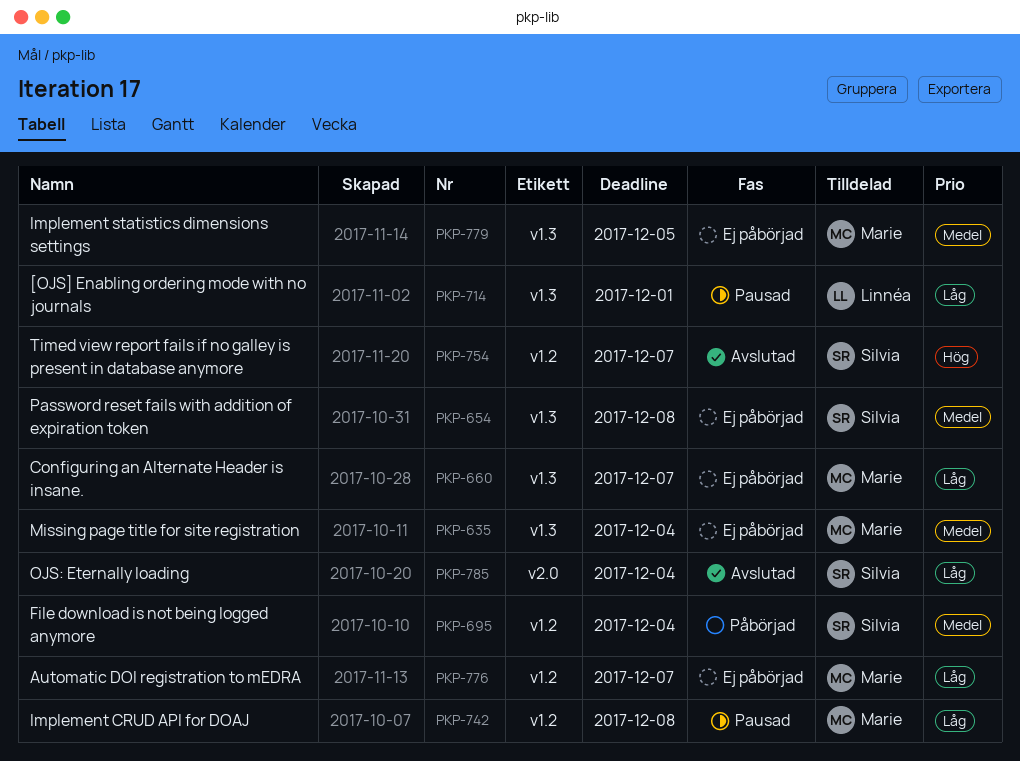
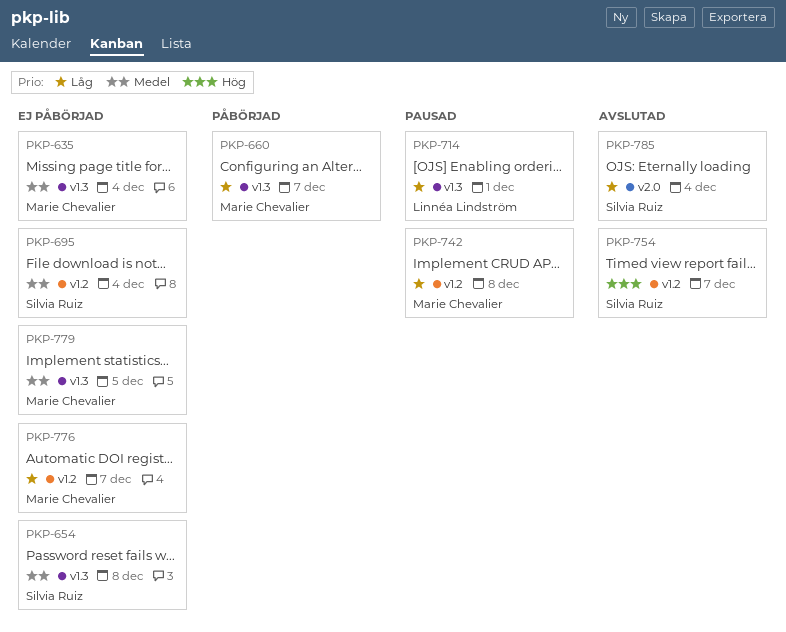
PKP-660, status: Ej påbörjad -> Påbörjad
PKP-695, status: Påbörjad -> Ej påbörjad

